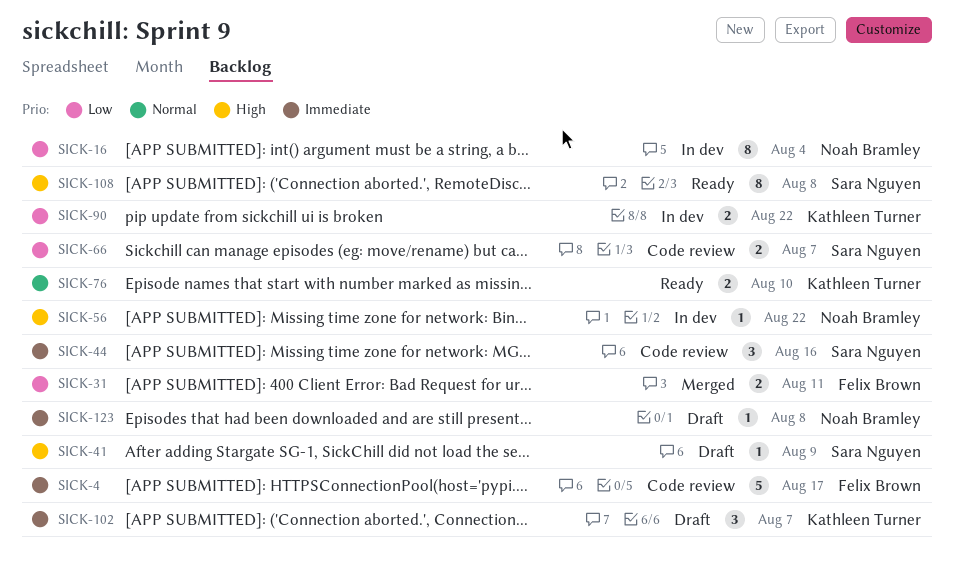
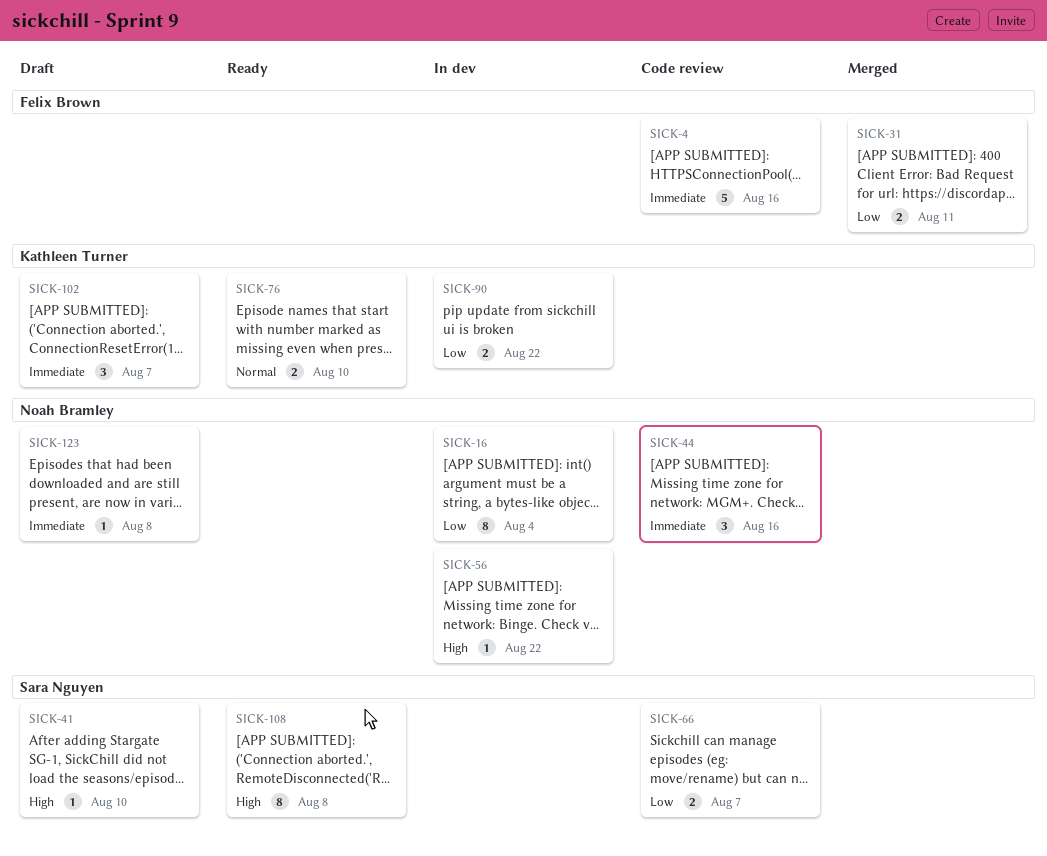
SICK-4, due: Aug 17 -> Aug 16
SICK-41, due: Aug 9 -> Aug 10
SICK-44, owner: Sara Nguyen -> Noah Bramley

